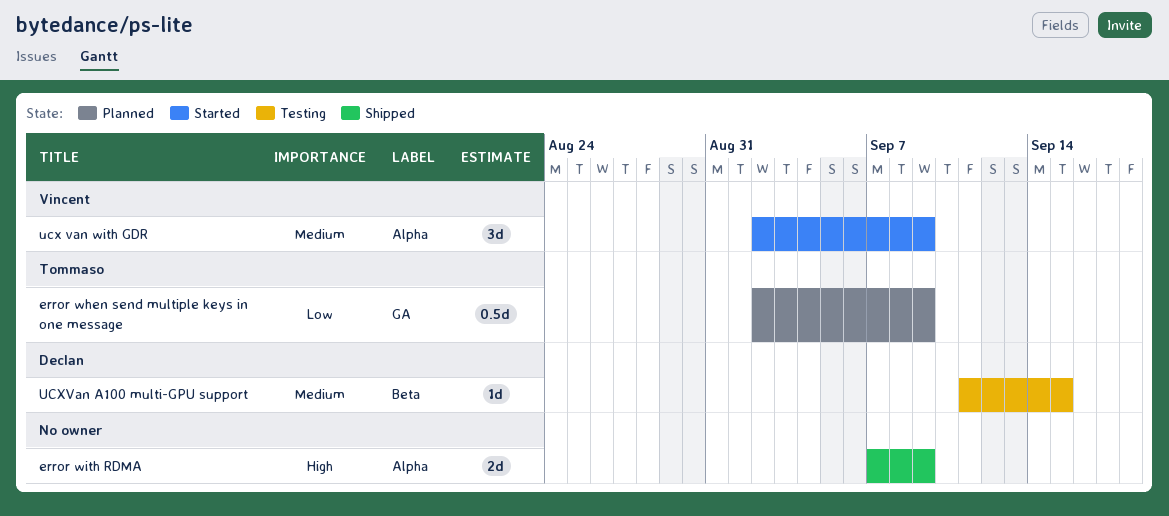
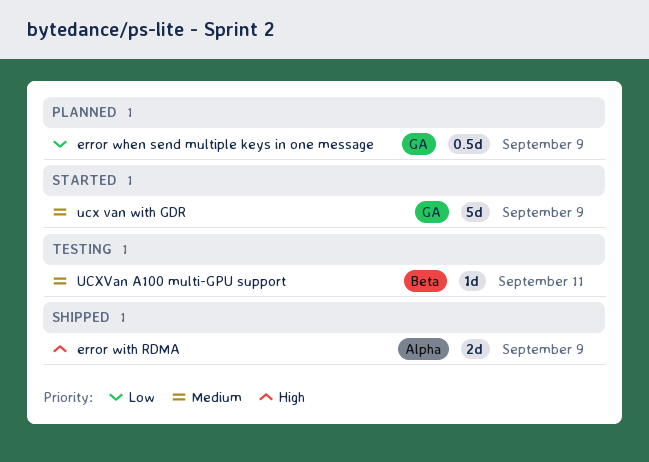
ucx van with GDR, label: Alpha -> GA
ucx van with GDR, estimate: 3d -> 5d
UCXVan A100 multi-GPU support, due: Sep 15 -> Sep 11

